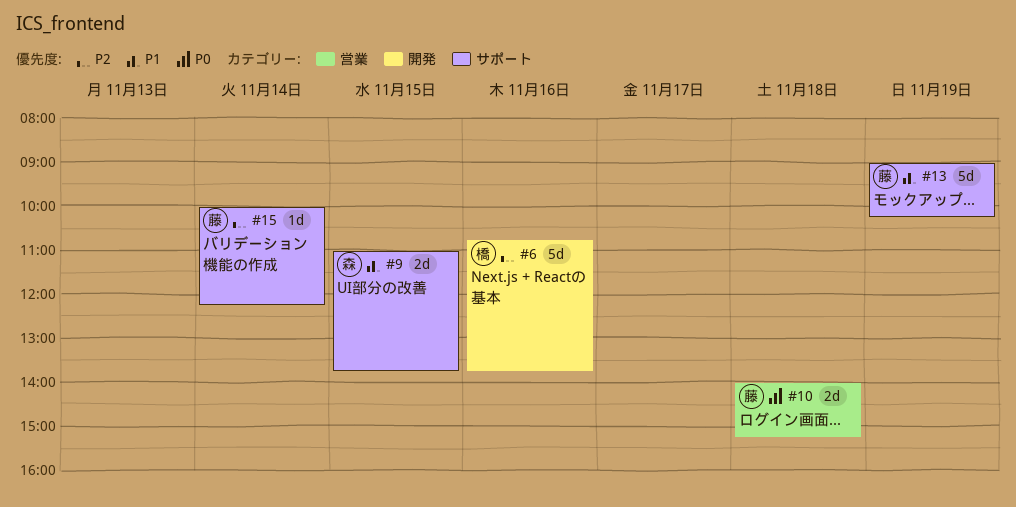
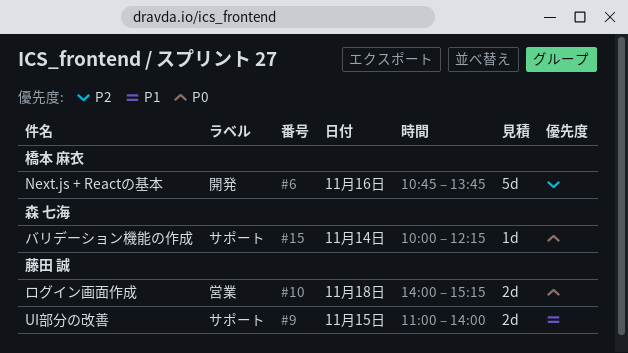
#9, owner: 森 七海 -> 藤田 誠
#9, ends: 13:45 -> 14:00
#13: present -> none
#15, owner: 藤田 誠 -> 森 七海
#15, priority: P2 -> P0

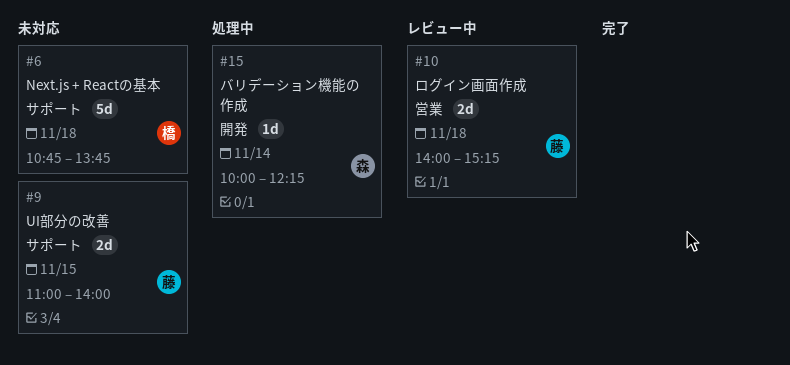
#6, label: 開発 -> サポート
#6, day: Nov 16 -> Nov 18
#15, label: サポート -> 開発

